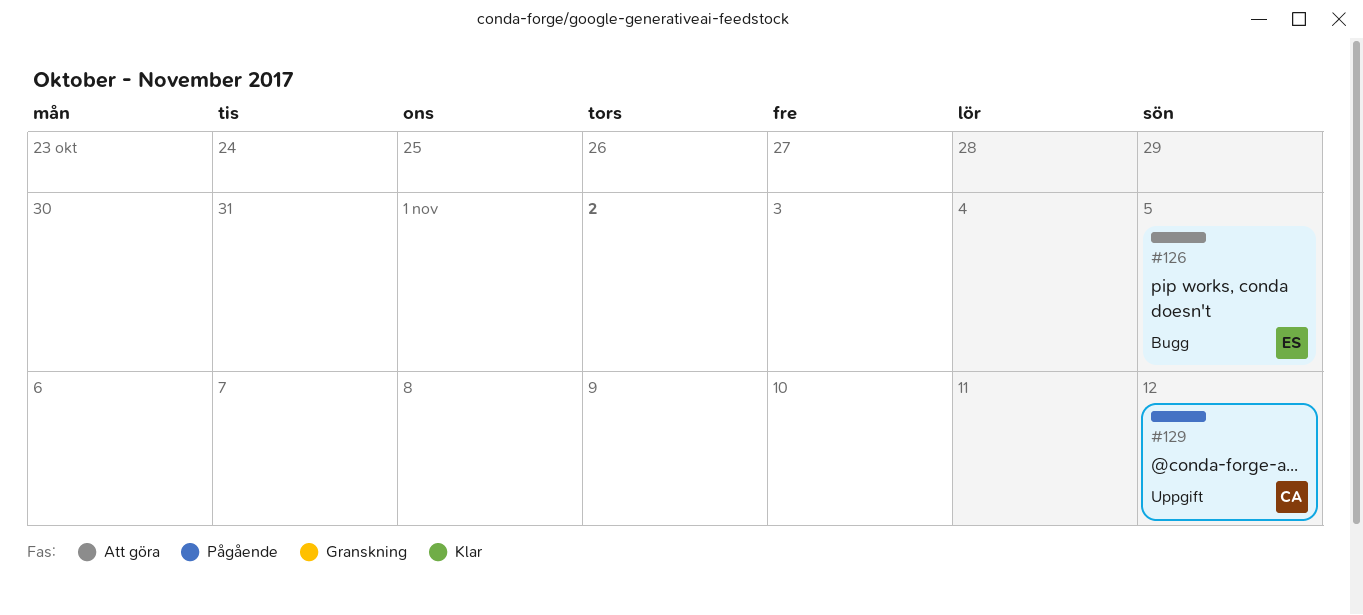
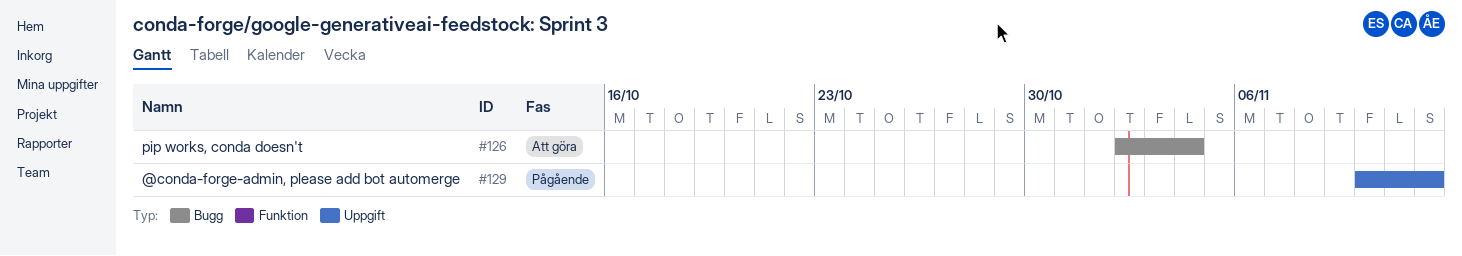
#126, due: Nov 5 -> Nov 4

